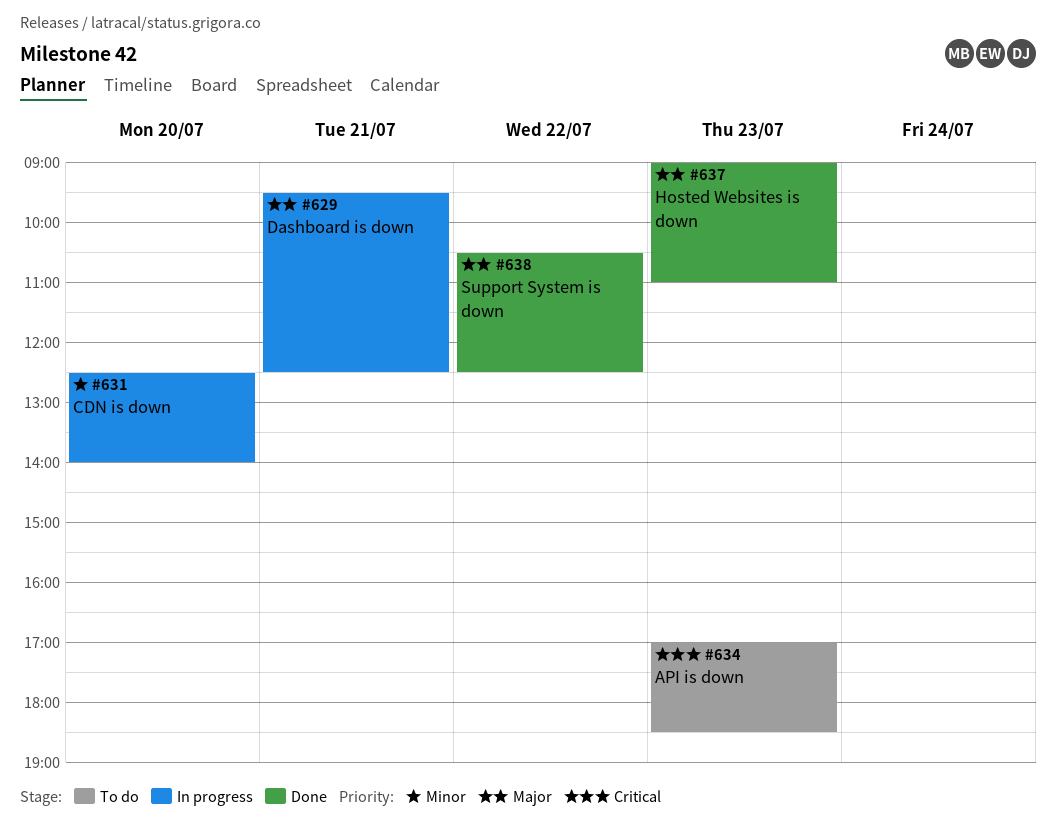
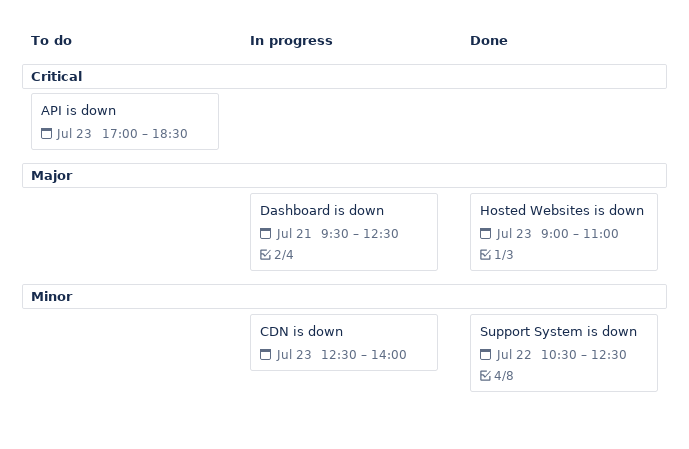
CDN is down, day: Jul 20 -> Jul 23
Support System is down, priority: Major -> Minor

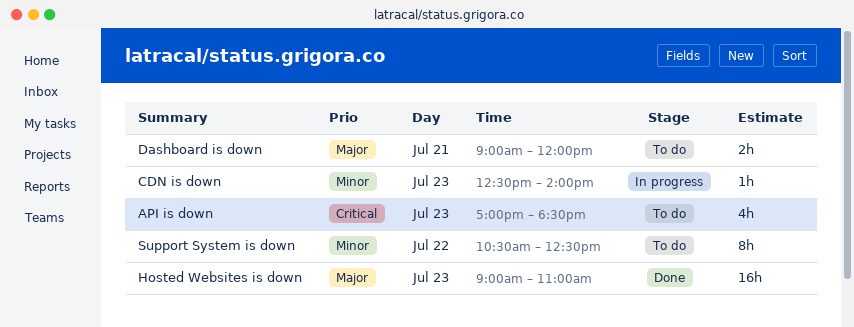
Dashboard is down, status: In progress -> To do
Dashboard is down, begins: 09:30 -> 09:00
Dashboard is down, ends: 12:30 -> 12:00
Support System is down, status: Done -> To do

